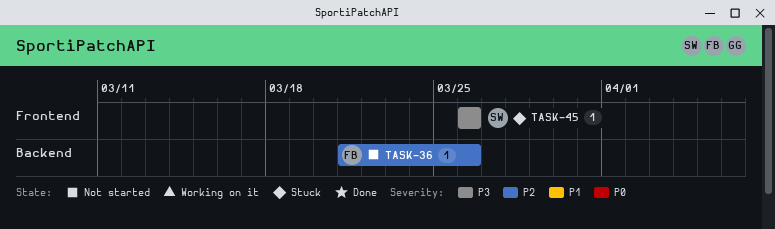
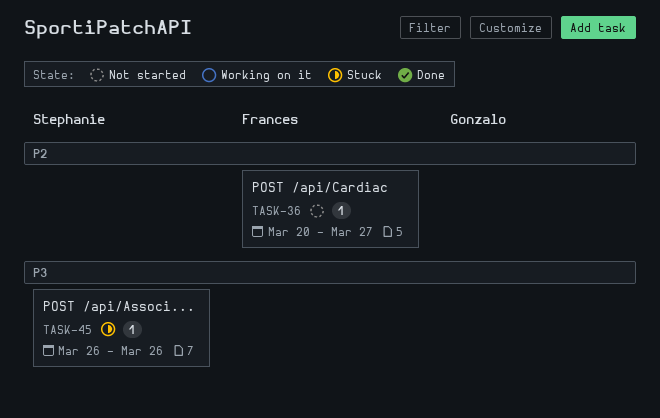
TASK-36, start: Mar 21 -> Mar 20
TASK-36, due: Mar 26 -> Mar 27

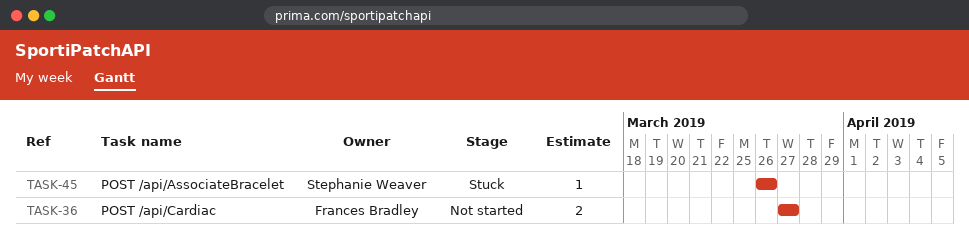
TASK-36, estimate: 1 -> 2
TASK-36, start: Mar 20 -> Mar 27

